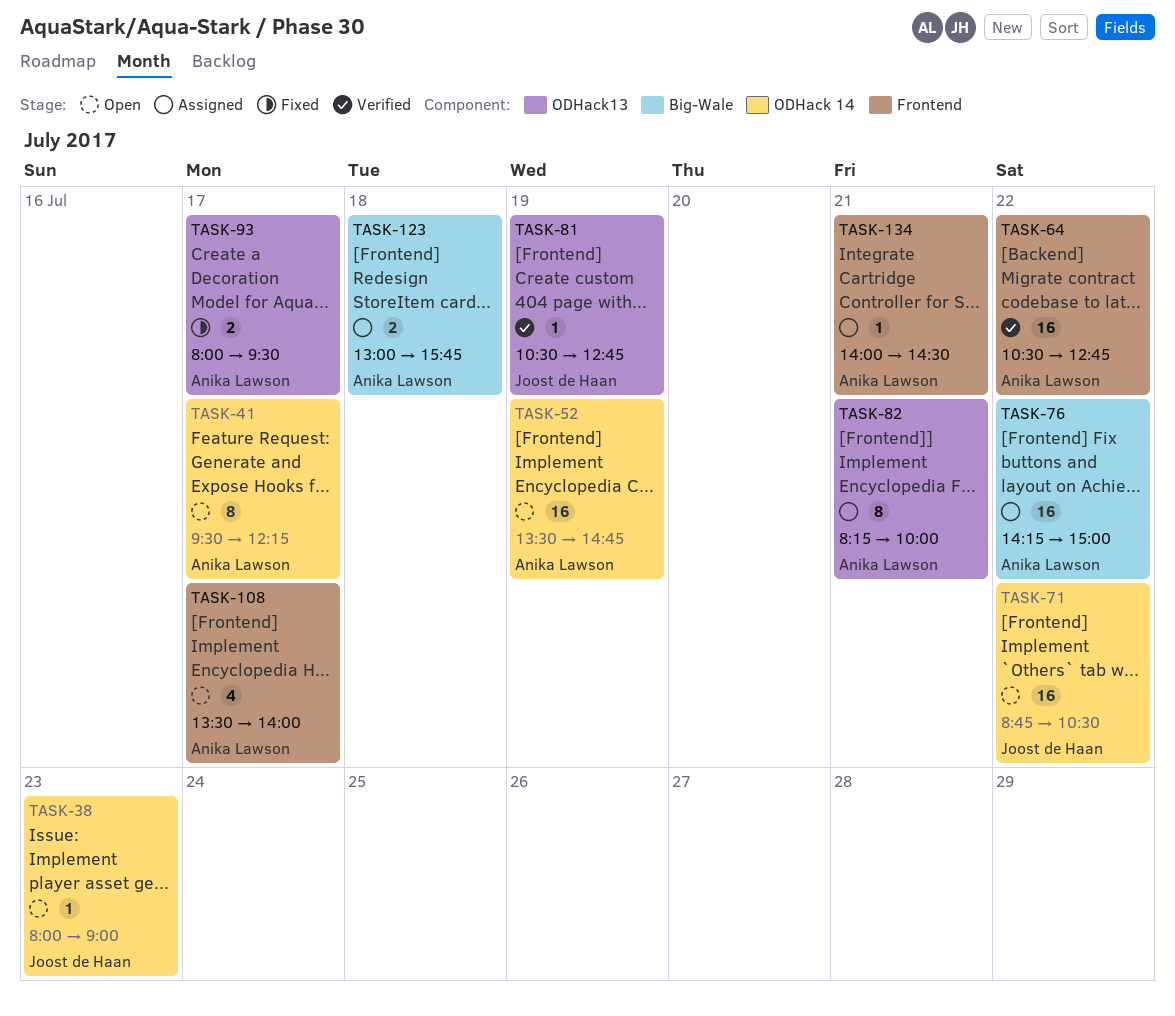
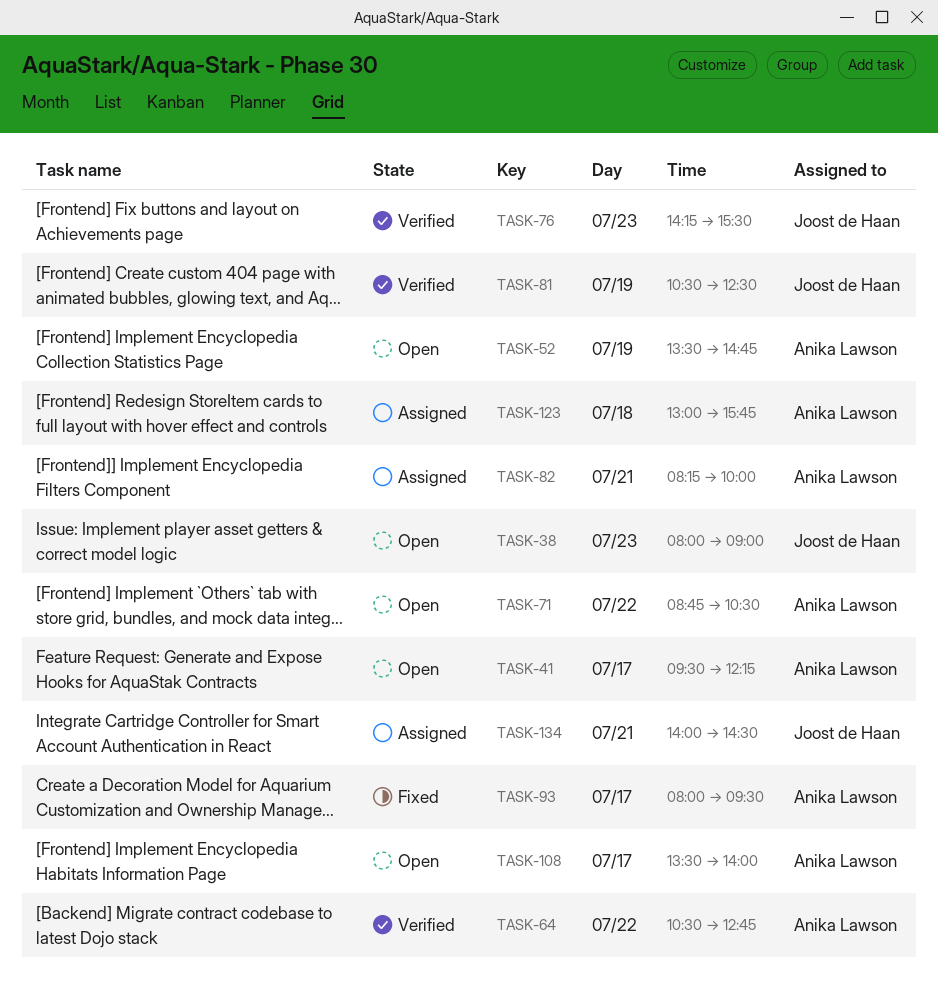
TASK-71, owner: Joost de Haan -> Anika Lawson
TASK-76, status: Assigned -> Verified
TASK-76, owner: Anika Lawson -> Joost de Haan
TASK-76, day: Jul 22 -> Jul 23
TASK-76, ends: 15:00 -> 15:30
TASK-81, ends: 12:45 -> 12:30
TASK-134, owner: Anika Lawson -> Joost de Haan

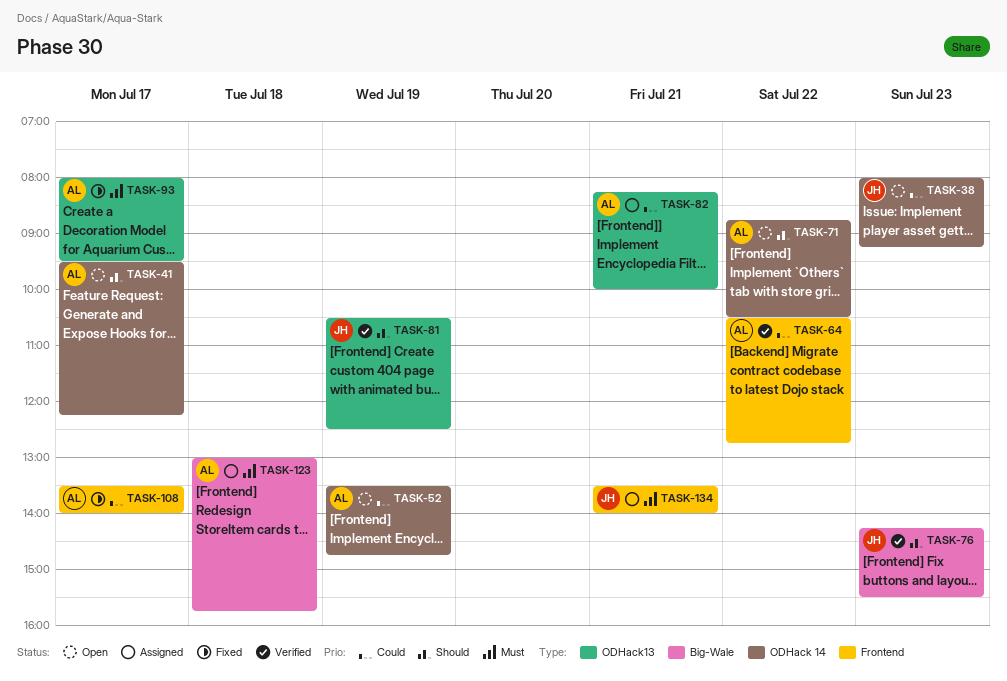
TASK-38, ends: 09:00 -> 09:15
TASK-108, status: Open -> Fixed
TASK-134, begins: 14:00 -> 13:30
TASK-134, ends: 14:30 -> 14:00

